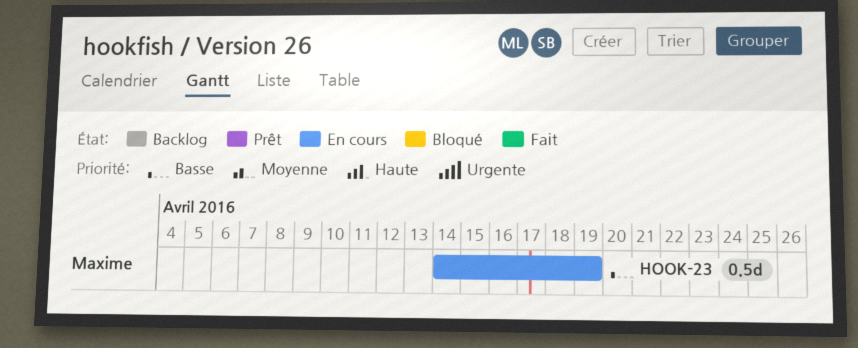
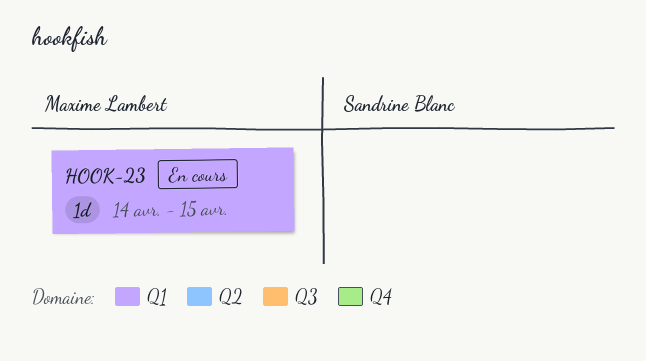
HOOK-23, estimate: 0.5d -> 1d
HOOK-23, due: Apr 19 -> Apr 15

